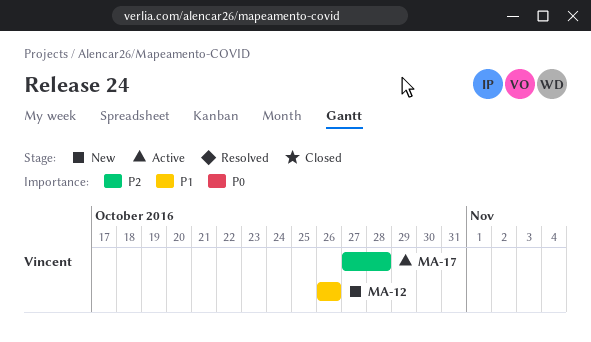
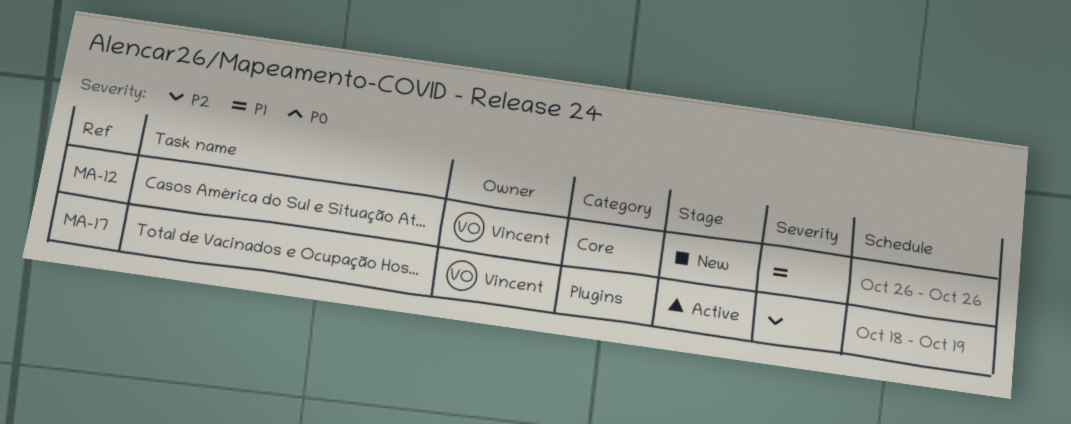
MA-17, start: Oct 27 -> Oct 18
MA-17, due: Oct 28 -> Oct 19

